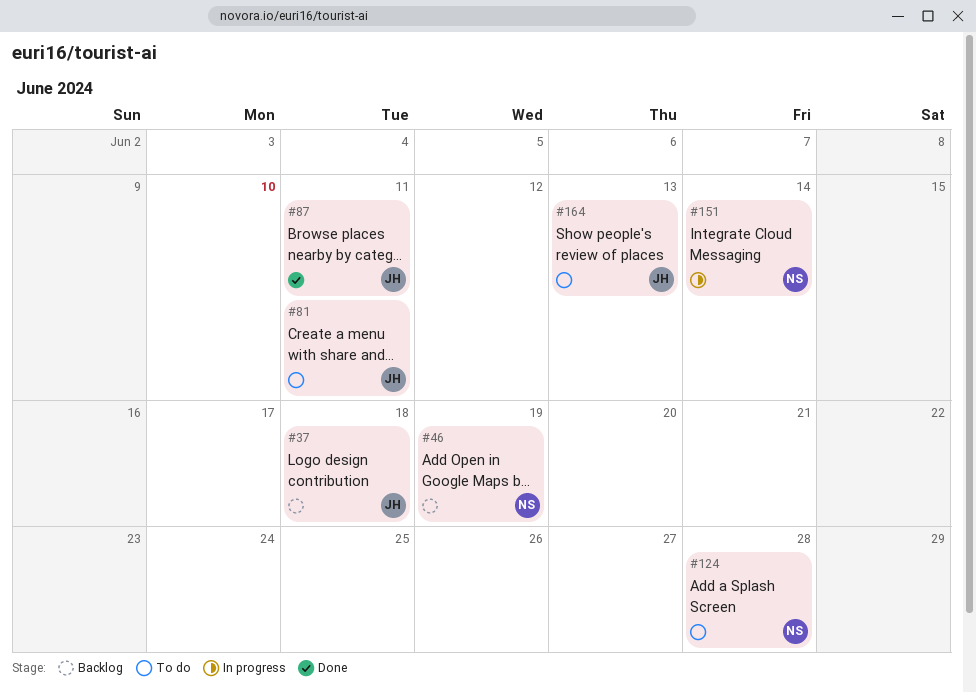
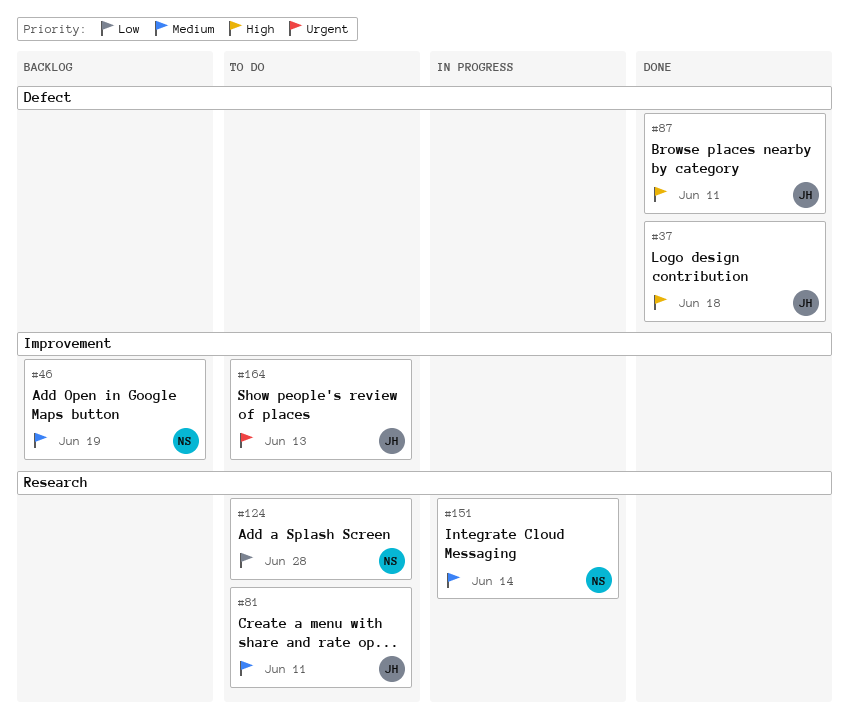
#37, status: Backlog -> Done

